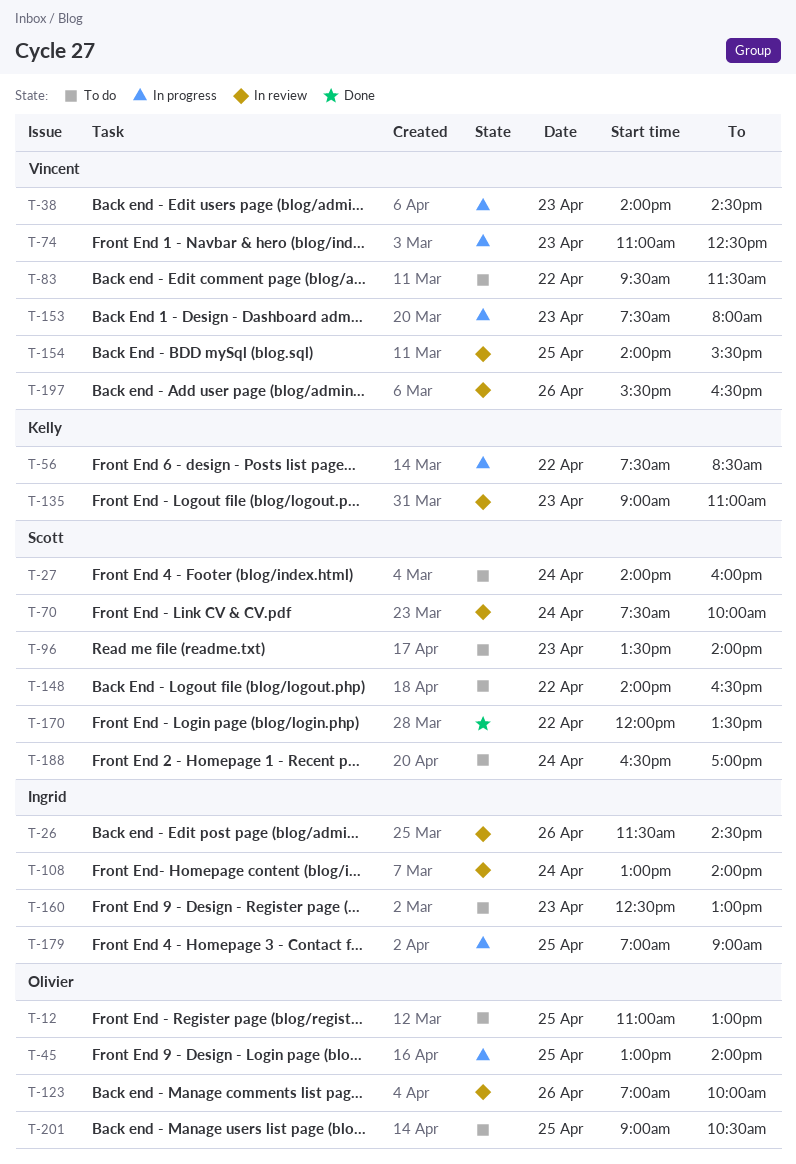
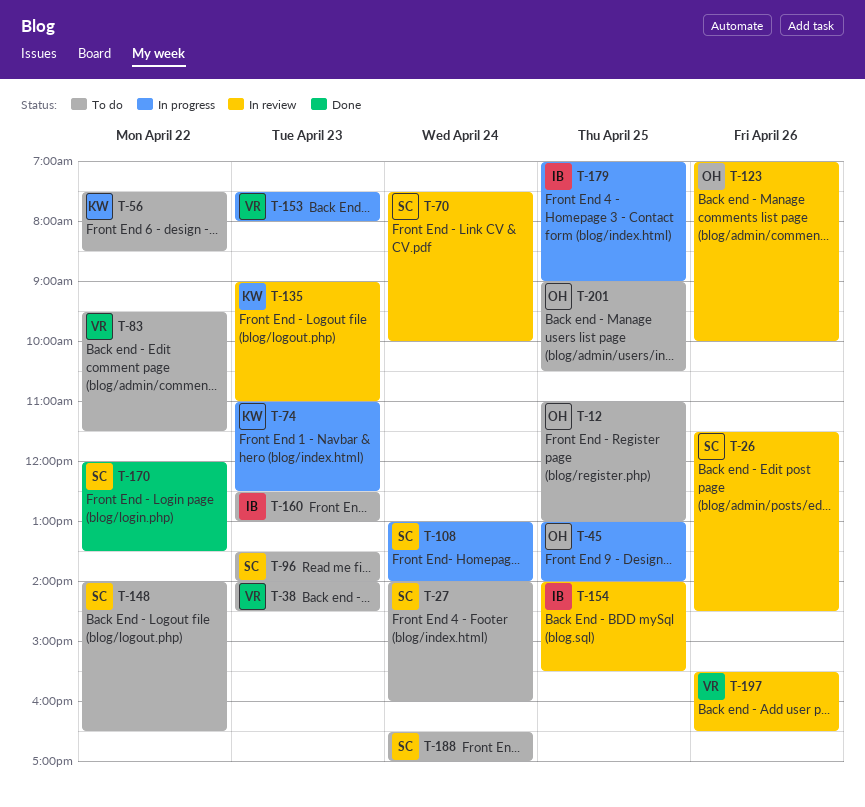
T-26, owner: Ingrid -> Scott
T-38, status: In progress -> To do
T-56, status: In progress -> To do
T-74, owner: Vincent -> Kelly
T-108, status: In review -> In progress
T-108, owner: Ingrid -> Scott
T-154, owner: Vincent -> Ingrid

